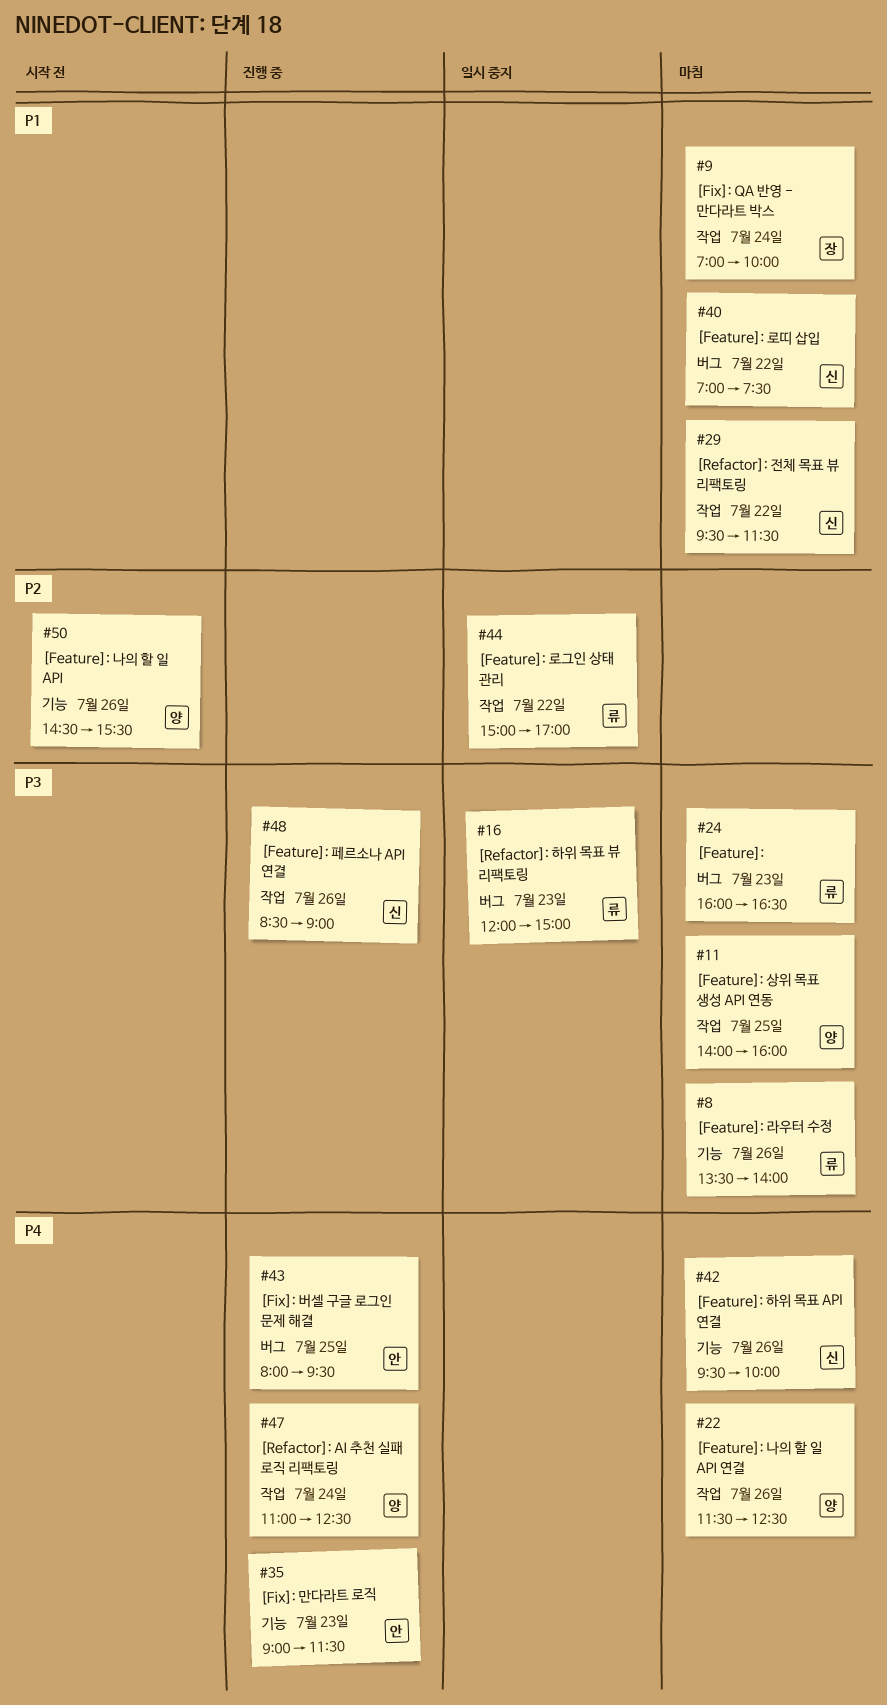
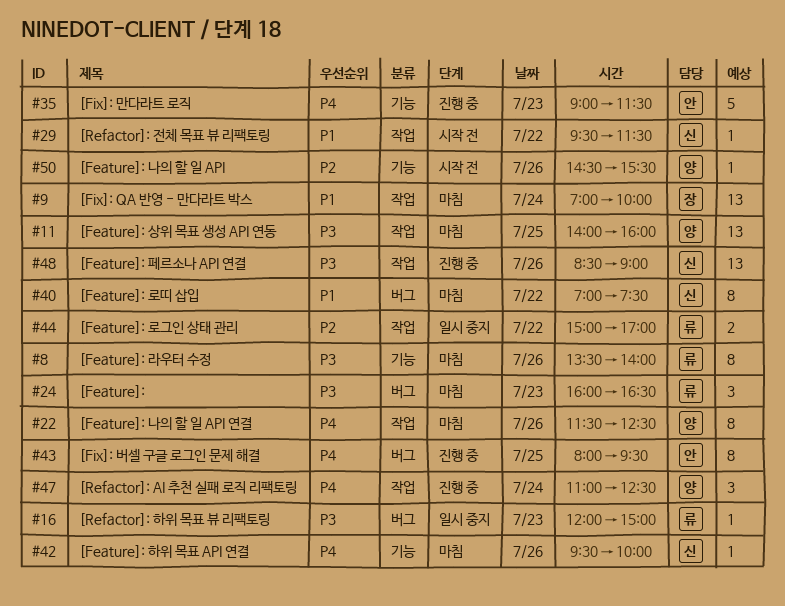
#29, status: 마침 -> 시작 전

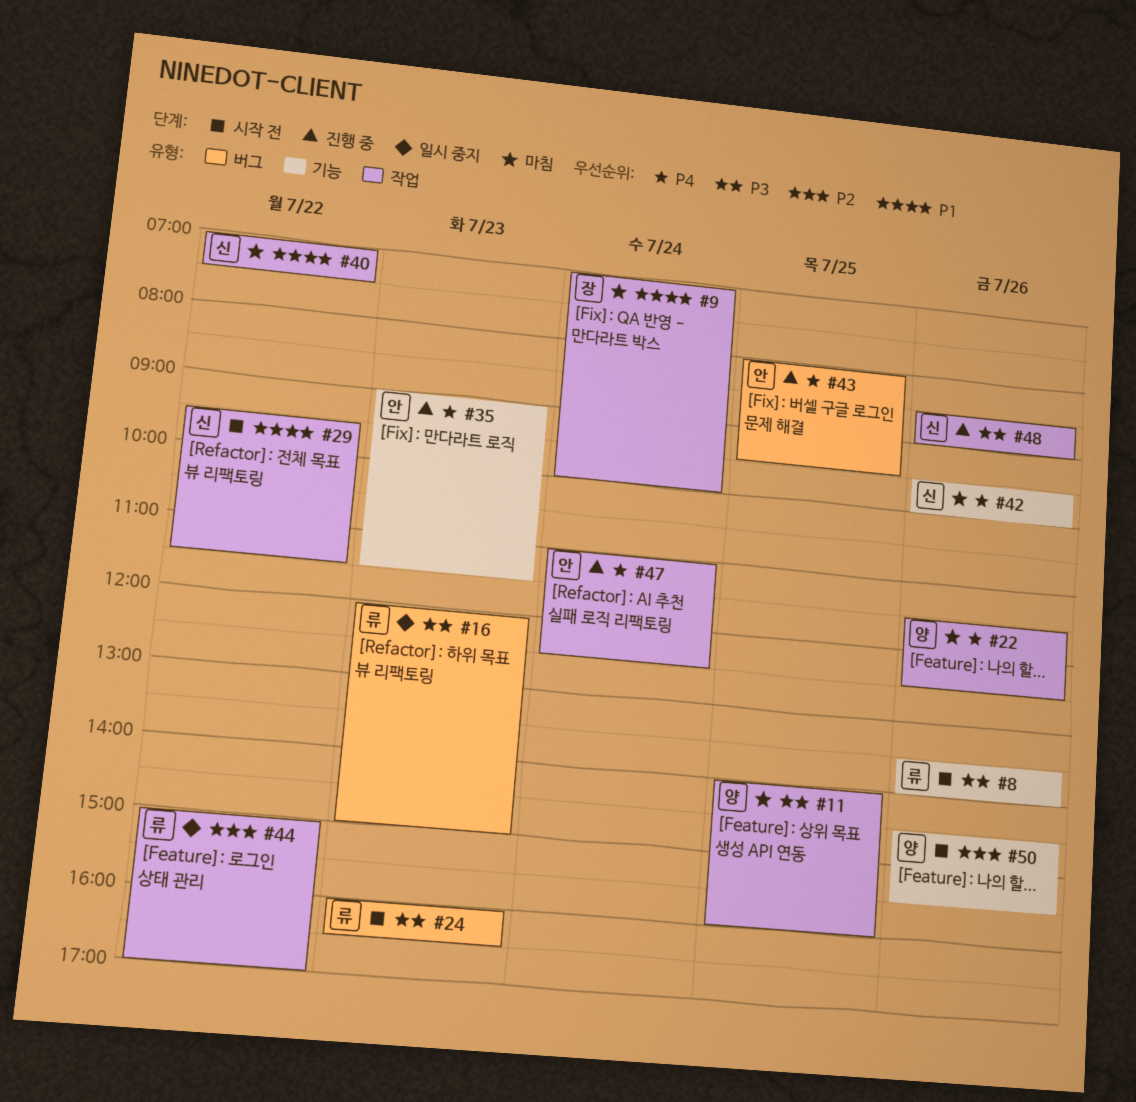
#8, status: 마침 -> 시작 전
#24, status: 마침 -> 시작 전
#40, label: 버그 -> 작업
#47, owner: 양 -> 안

